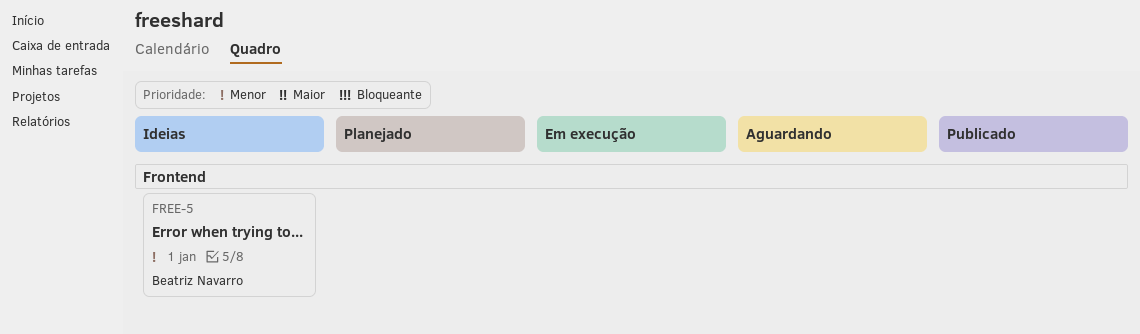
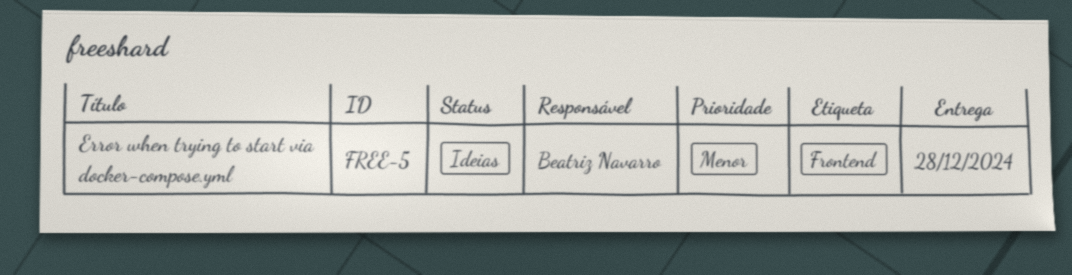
FREE-5, due: Jan 1 -> Dec 28

